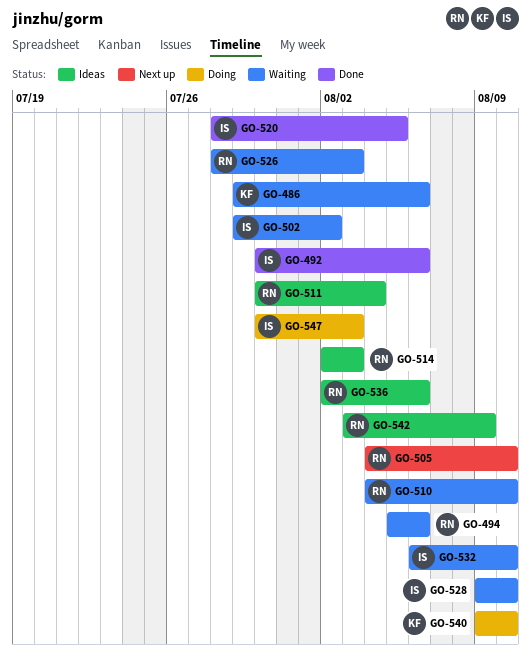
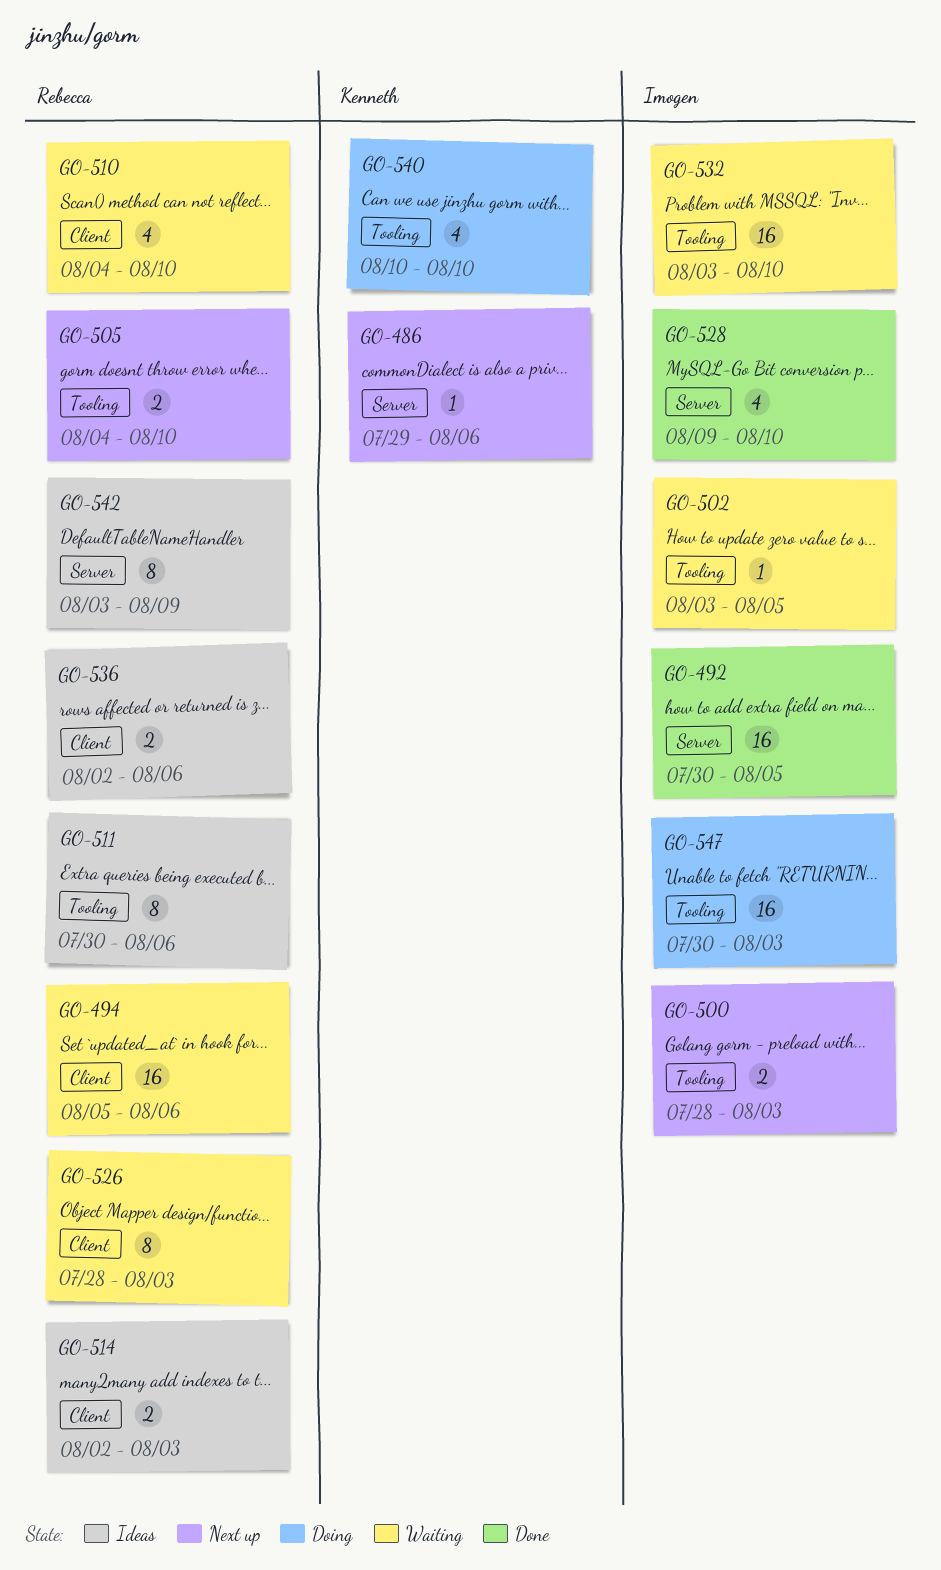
GO-486, status: Waiting -> Next up
GO-492, due: Aug 6 -> Aug 5
GO-500: none -> present
GO-502, start: Jul 29 -> Aug 3
GO-502, due: Aug 2 -> Aug 5
GO-511, due: Aug 4 -> Aug 6
GO-520: present -> none
GO-528, status: Waiting -> Done
GO-532, start: Aug 6 -> Aug 3
GO-540, start: Aug 9 -> Aug 10

